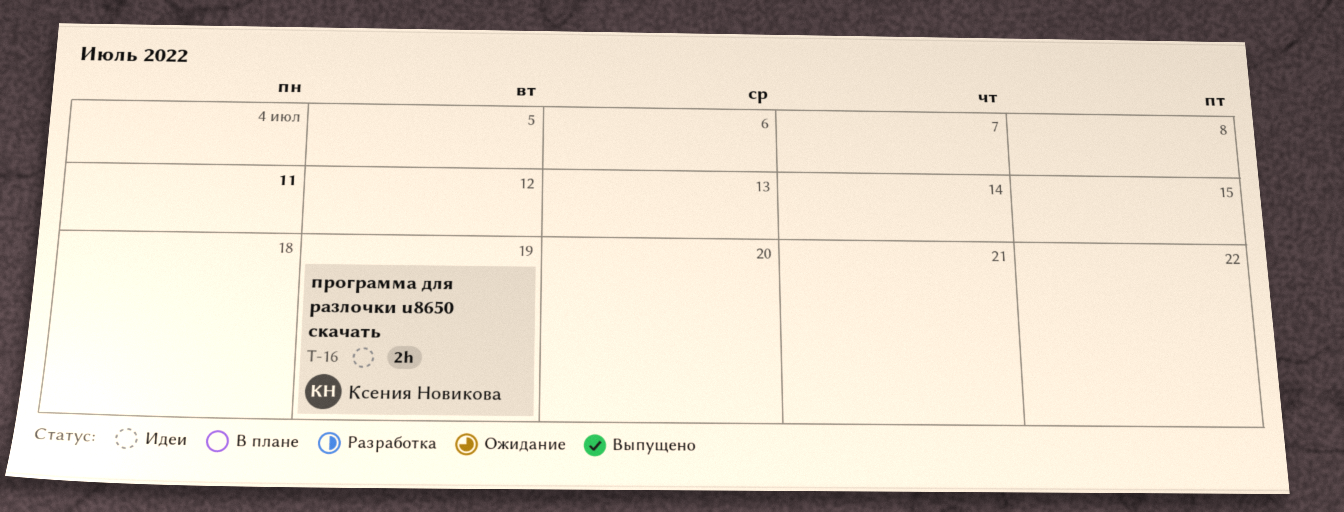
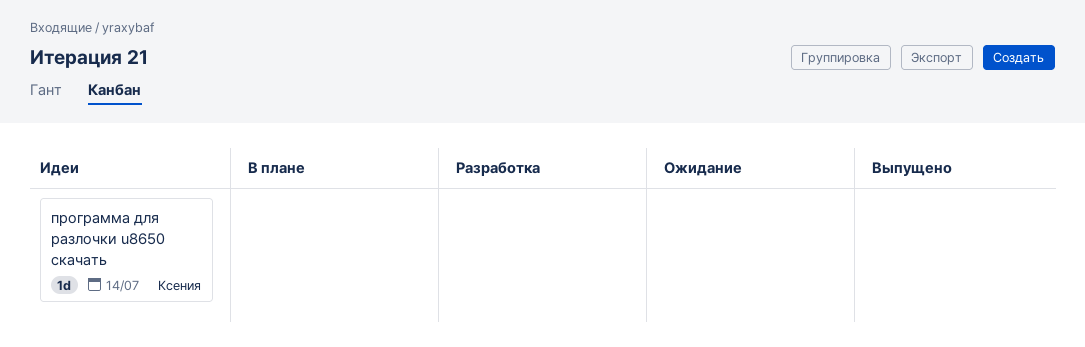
программа для разлочки u8650 скачать, estimate: 2h -> 1d
программа для разлочки u8650 скачать, due: Jul 19 -> Jul 14

